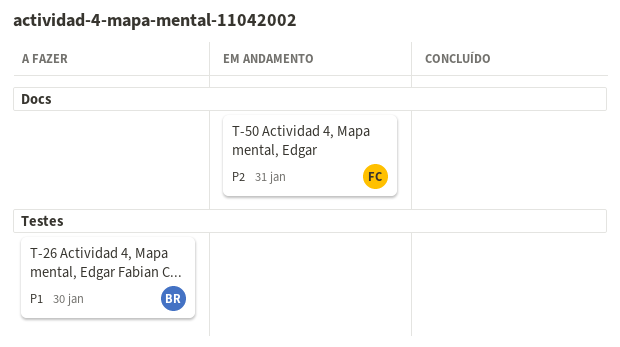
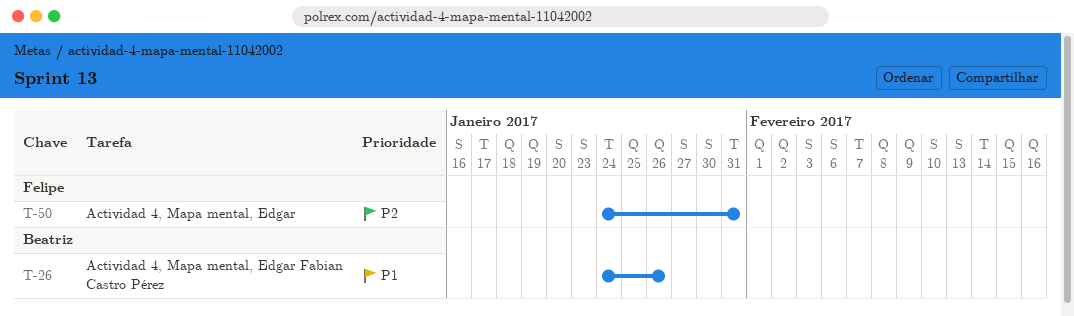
T-26, due: Jan 30 -> Jan 26

